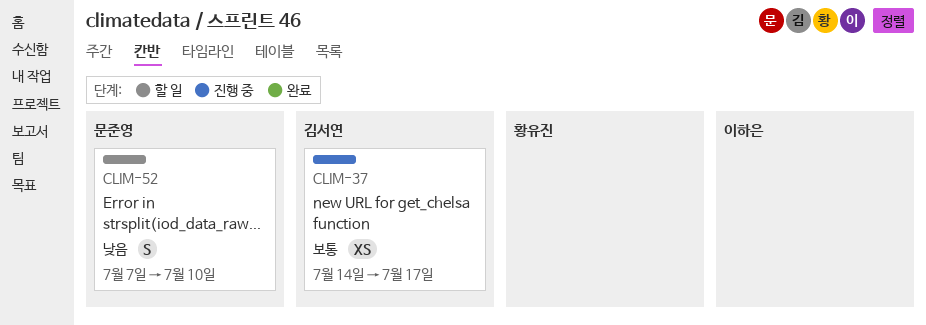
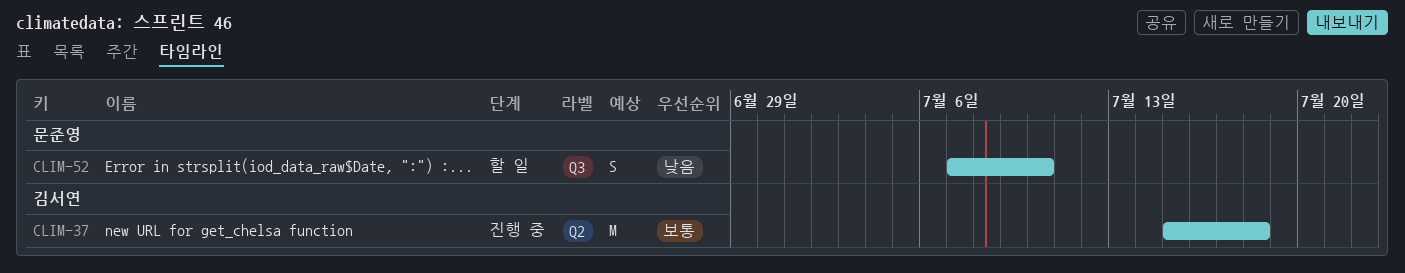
CLIM-37, estimate: XS -> M
CLIM-37, start: Jul 14 -> Jul 15
CLIM-37, due: Jul 17 -> Jul 18

